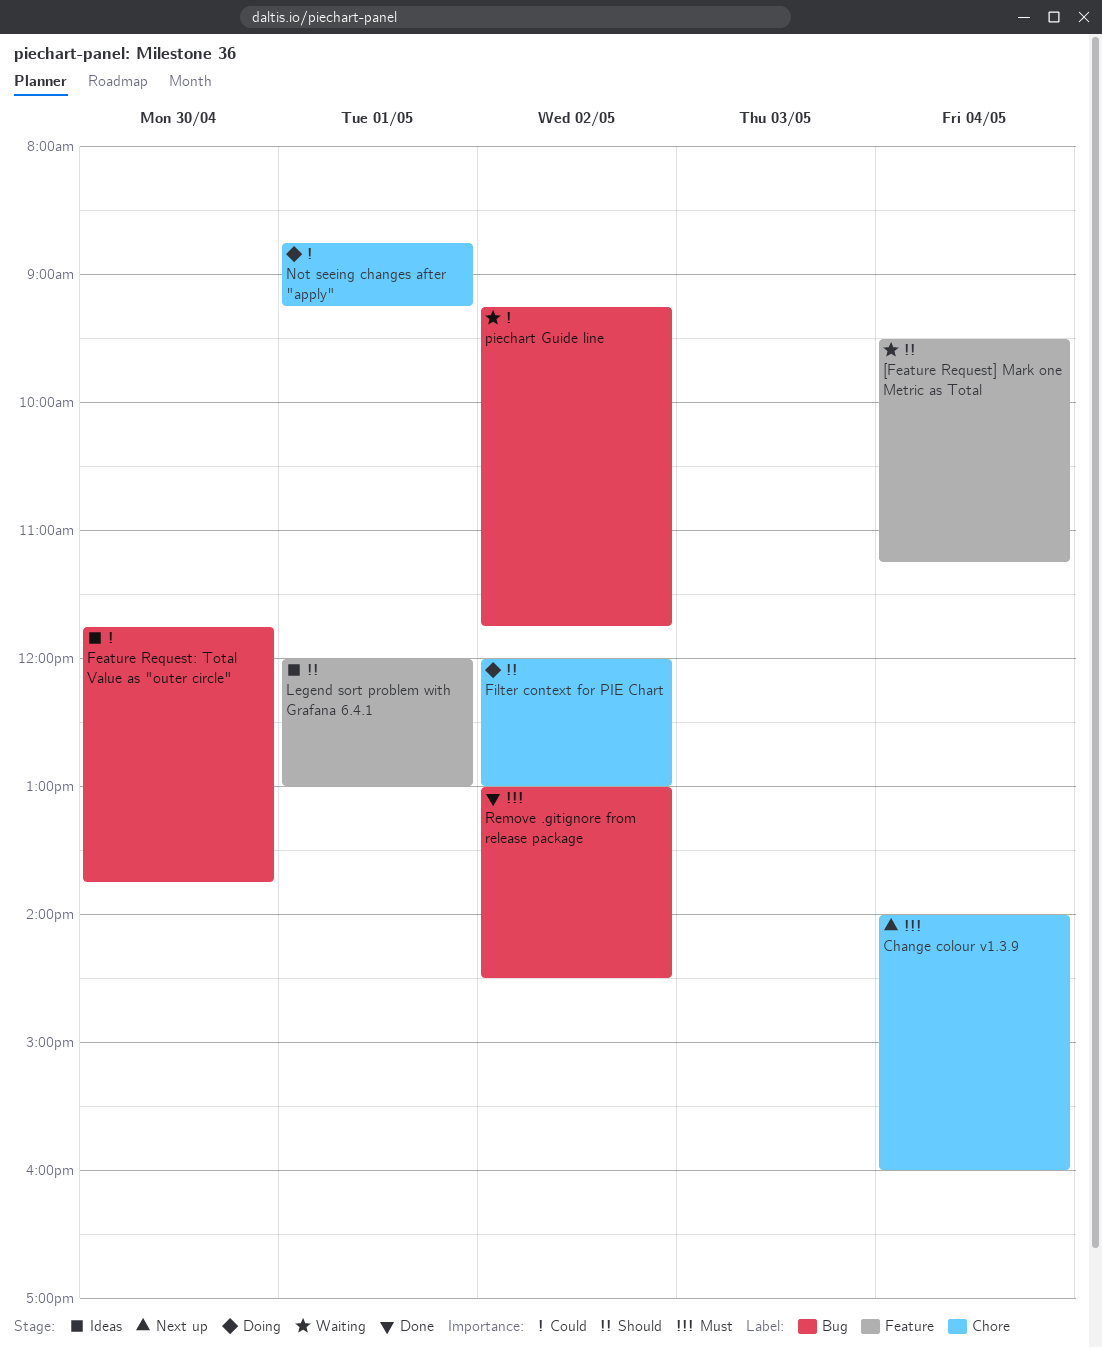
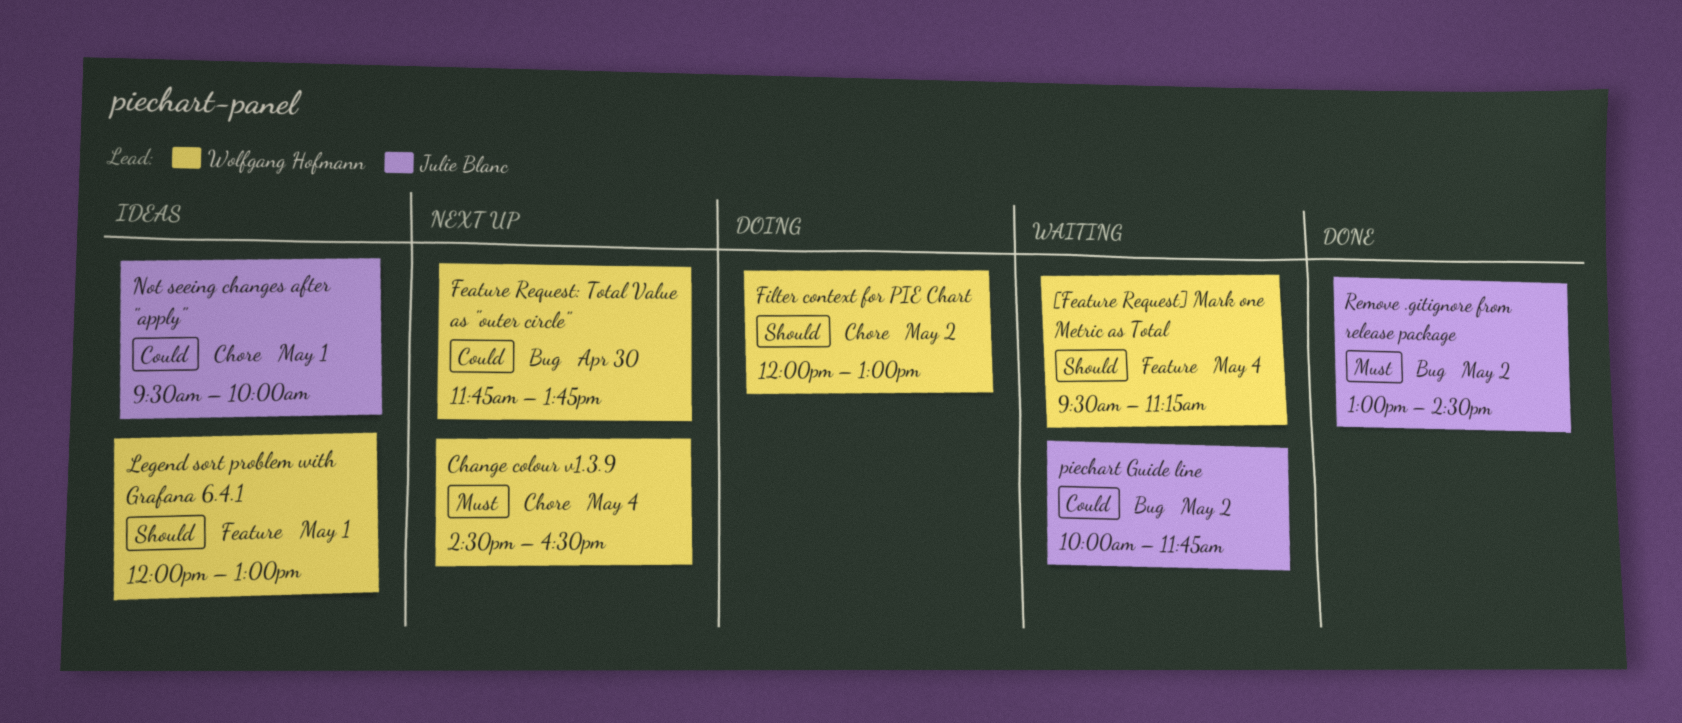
Change colour v1.3.9, begins: 14:00 -> 14:30
Change colour v1.3.9, ends: 16:00 -> 16:30
Feature Request: Total Value as "outer circle", status: Ideas -> Next up
Not seeing changes after "apply", status: Doing -> Ideas
Not seeing changes after "apply", begins: 08:45 -> 09:30
Not seeing changes after "apply", ends: 09:15 -> 10:00
piechart Guide line, begins: 09:15 -> 10:00

